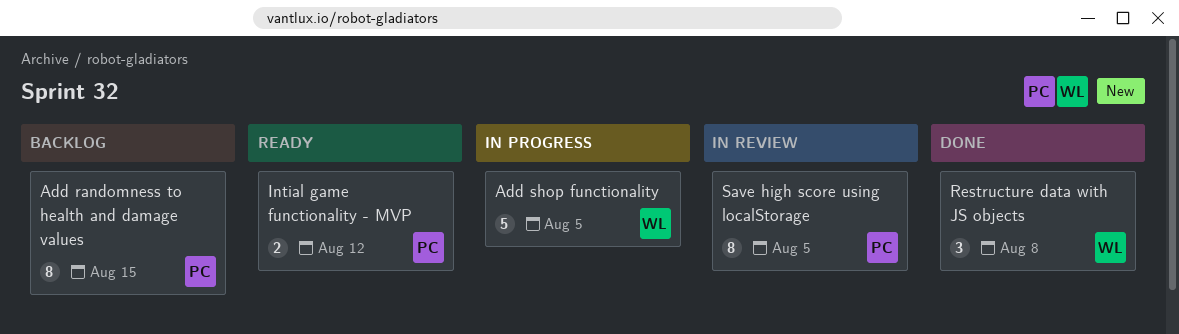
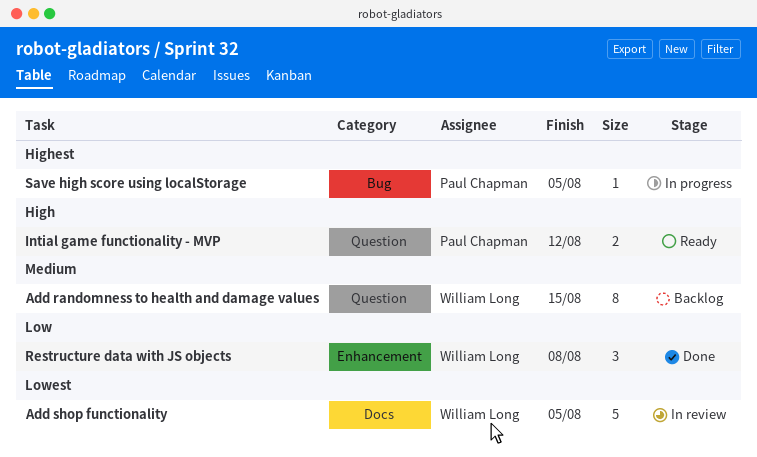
Add randomness to health and damage values, owner: Paul Chapman -> William Long
Add shop functionality, status: In progress -> In review
Save high score using localStorage, status: In review -> In progress
Save high score using localStorage, estimate: 8 -> 1

